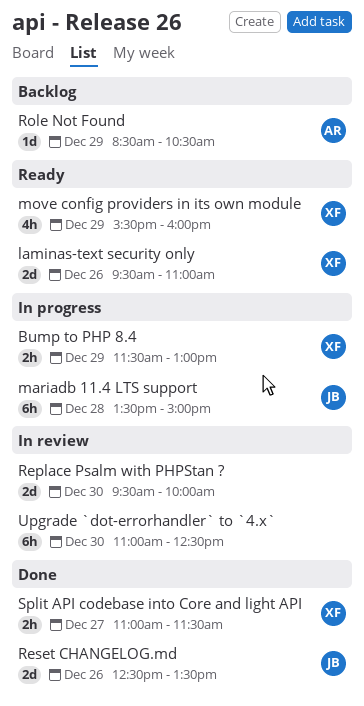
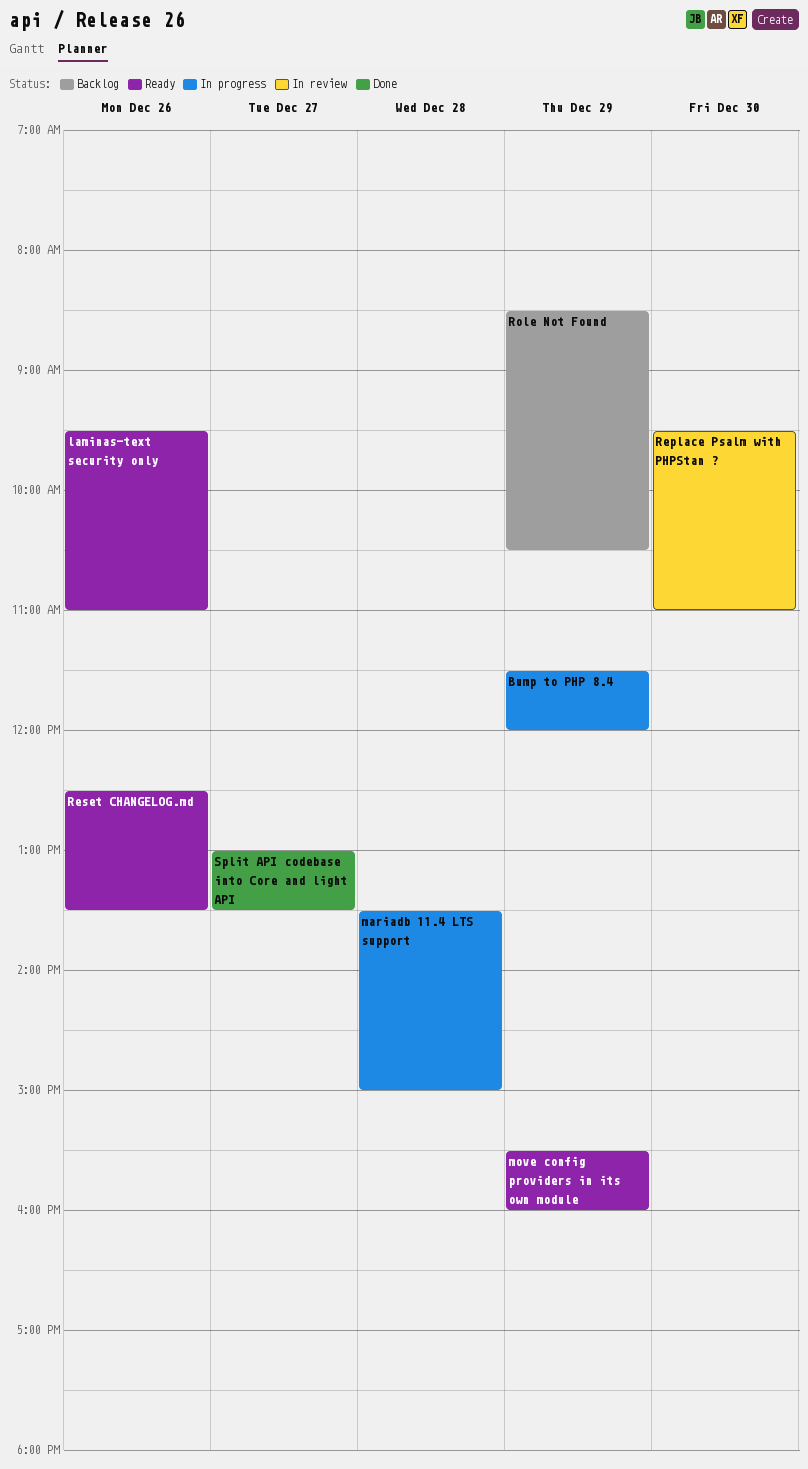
Bump to PHP 8.4, ends: 13:00 -> 12:00
Replace Psalm with PHPStan ?, ends: 10:00 -> 11:00
Reset CHANGELOG.md, status: Done -> Ready
Split API codebase into Core and light API, begins: 11:00 -> 13:00
Split API codebase into Core and light API, ends: 11:30 -> 13:30
Upgrade `dot-errorhandler` to `4.x`: present -> none

